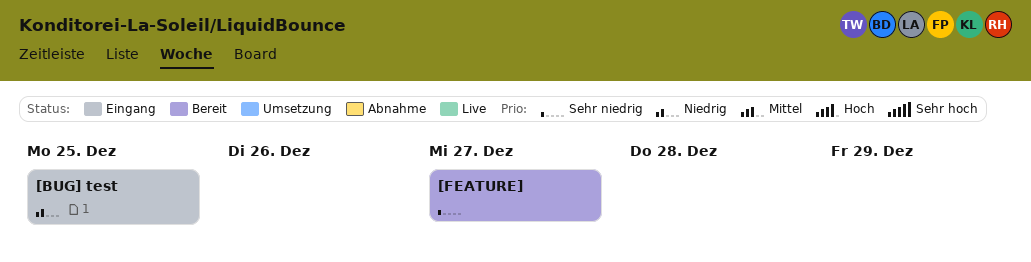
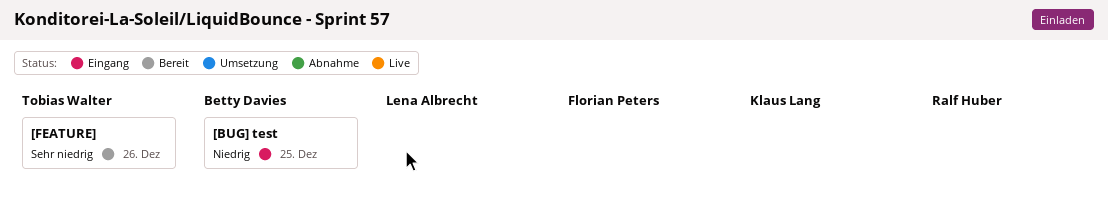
[FEATURE], due: Dec 27 -> Dec 26

